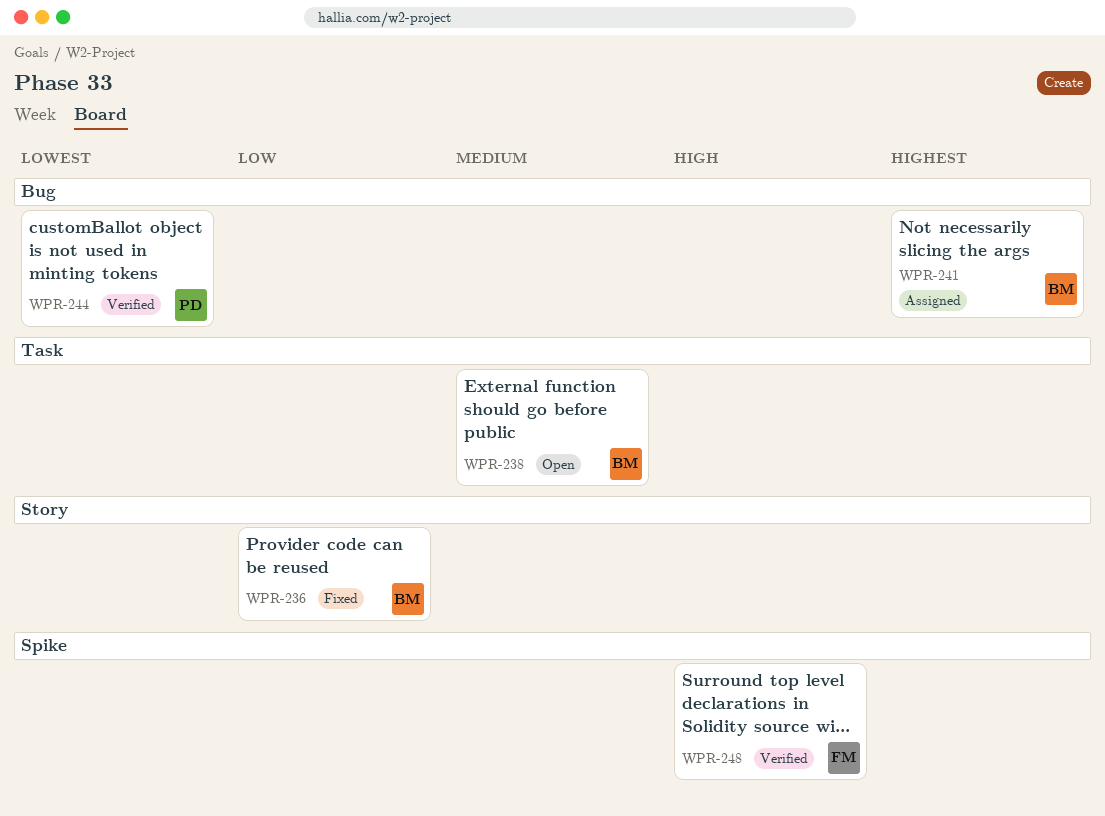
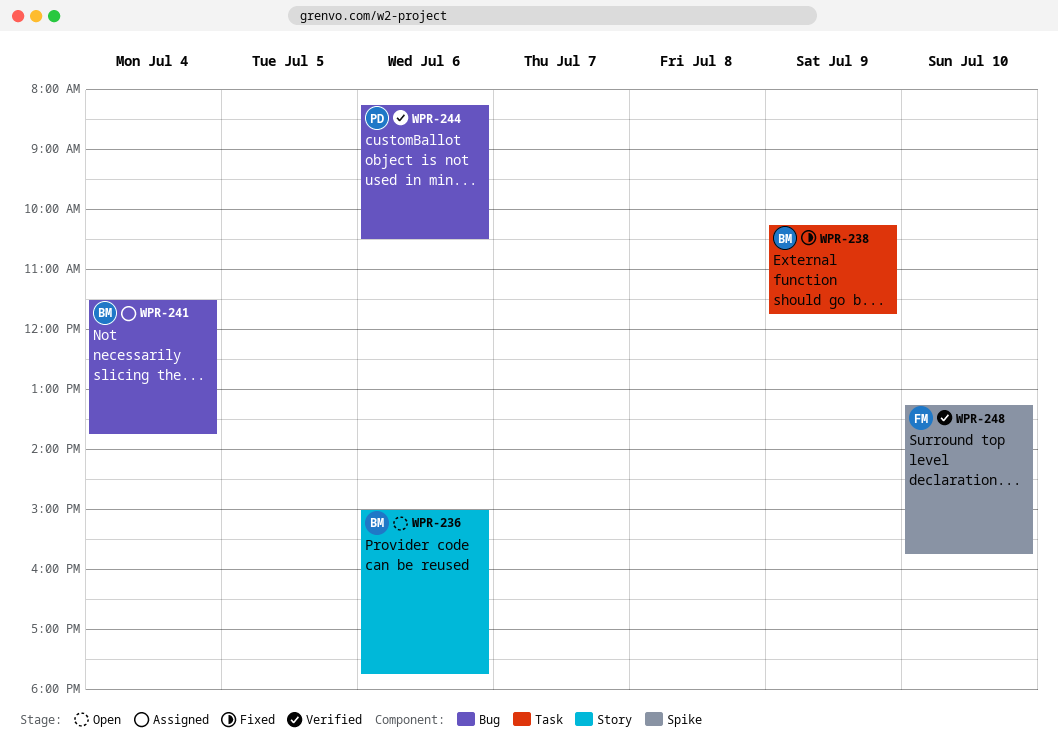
WPR-236, status: Fixed -> Open
WPR-238, status: Open -> Fixed

